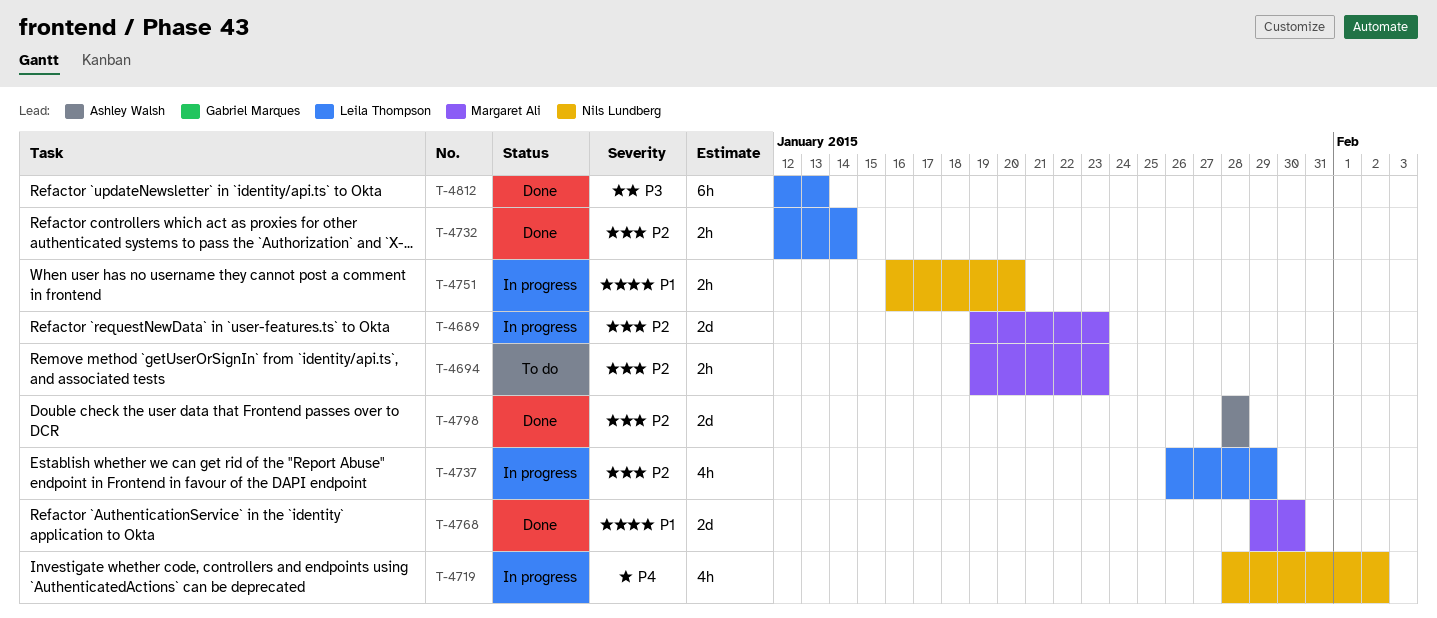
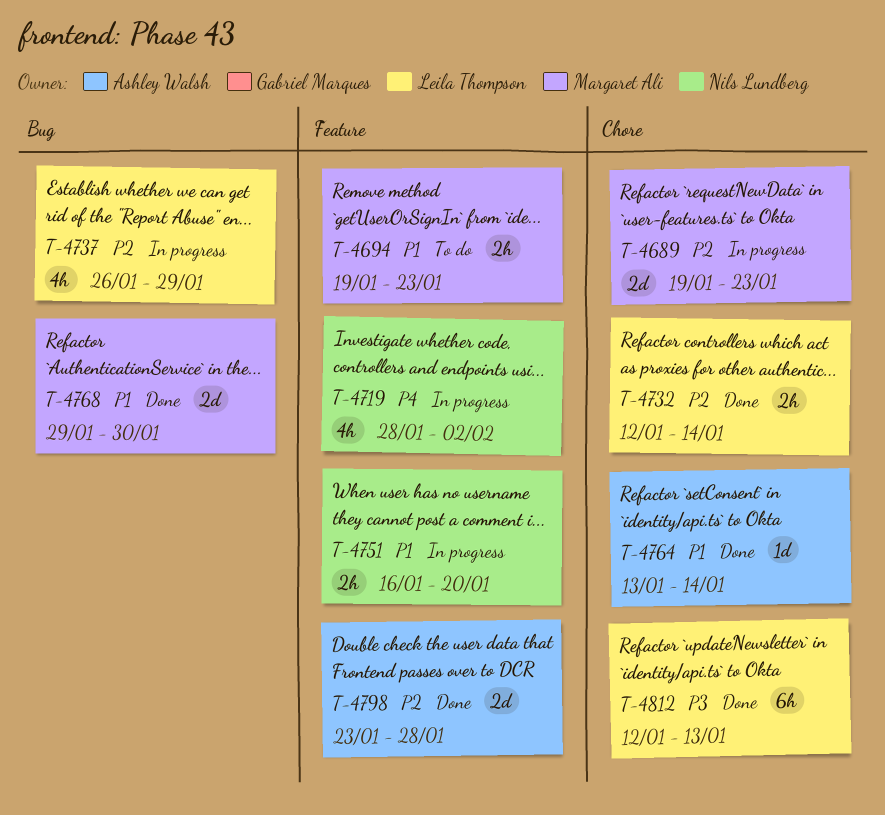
T-4694, priority: P2 -> P1
T-4764: none -> present
T-4798, start: Jan 28 -> Jan 23

